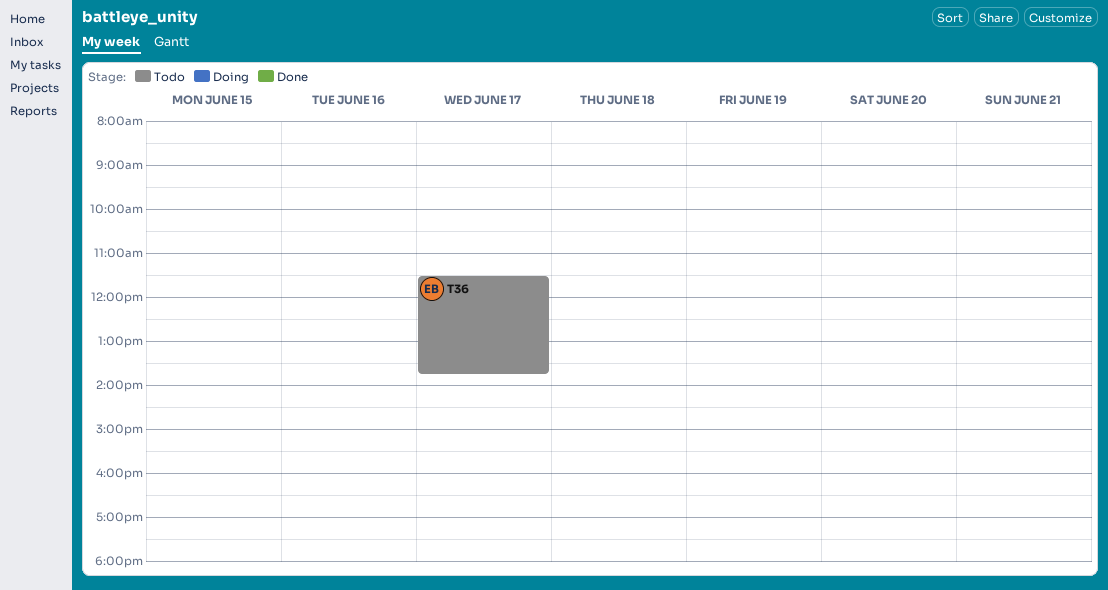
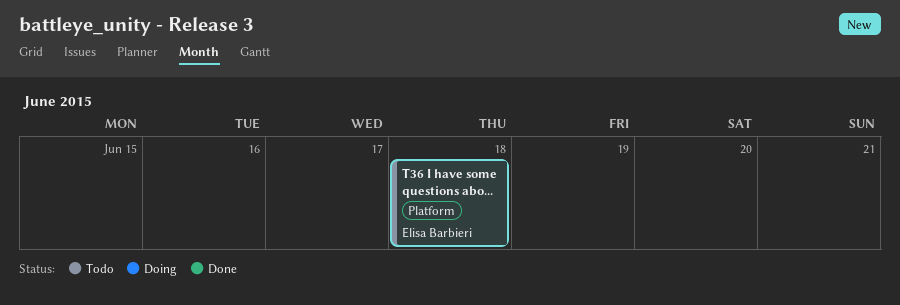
T36, day: Jun 17 -> Jun 18

